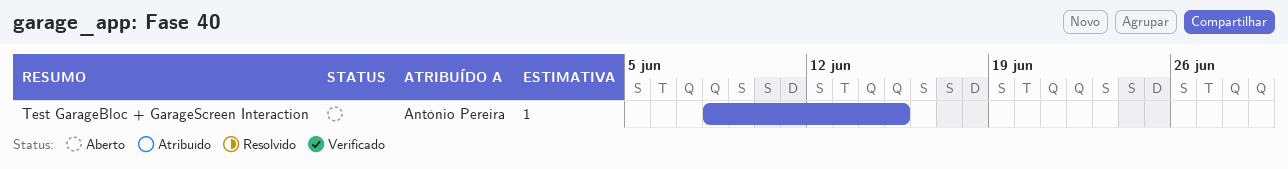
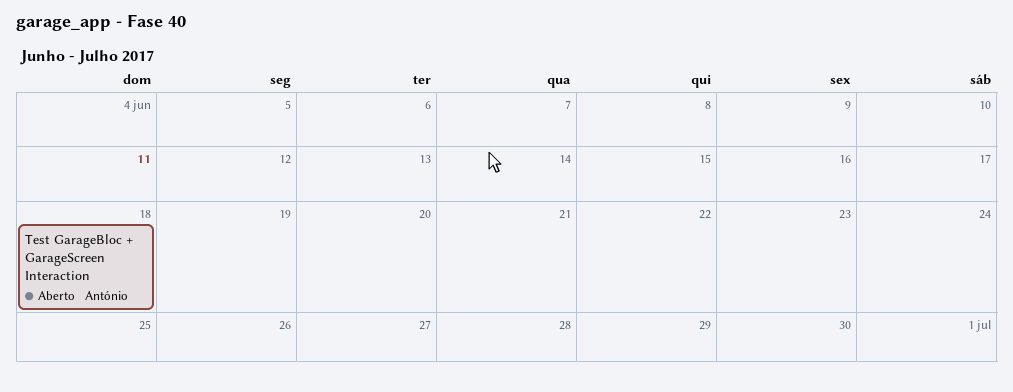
Test GarageBloc + GarageScreen Interaction, due: Jun 15 -> Jun 18

